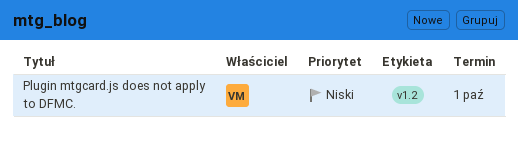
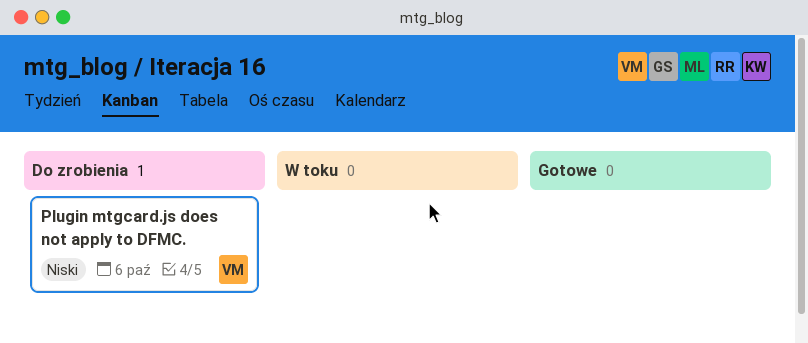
Plugin mtgcard.js does not apply to DFMC., due: Oct 1 -> Oct 6

